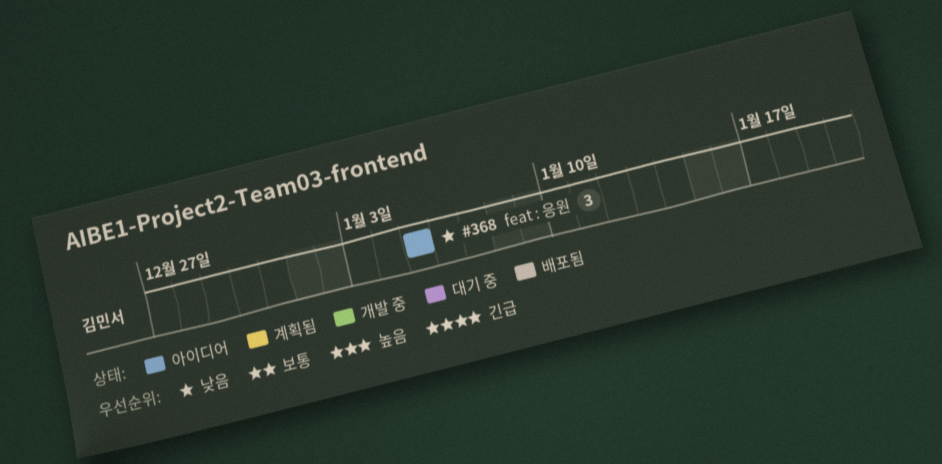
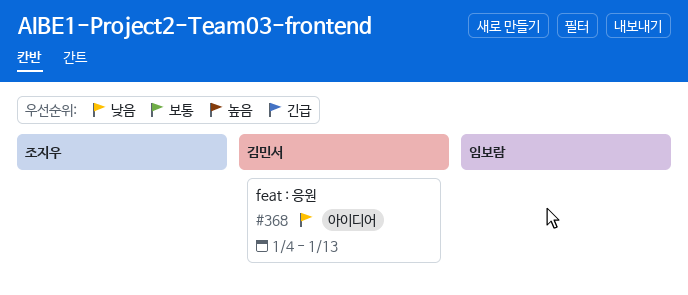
#368, start: Jan 5 -> Jan 4
#368, due: Jan 5 -> Jan 13

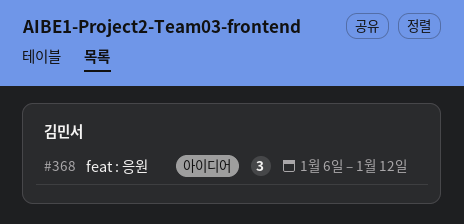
#368, start: Jan 4 -> Jan 6
#368, due: Jan 13 -> Jan 12

